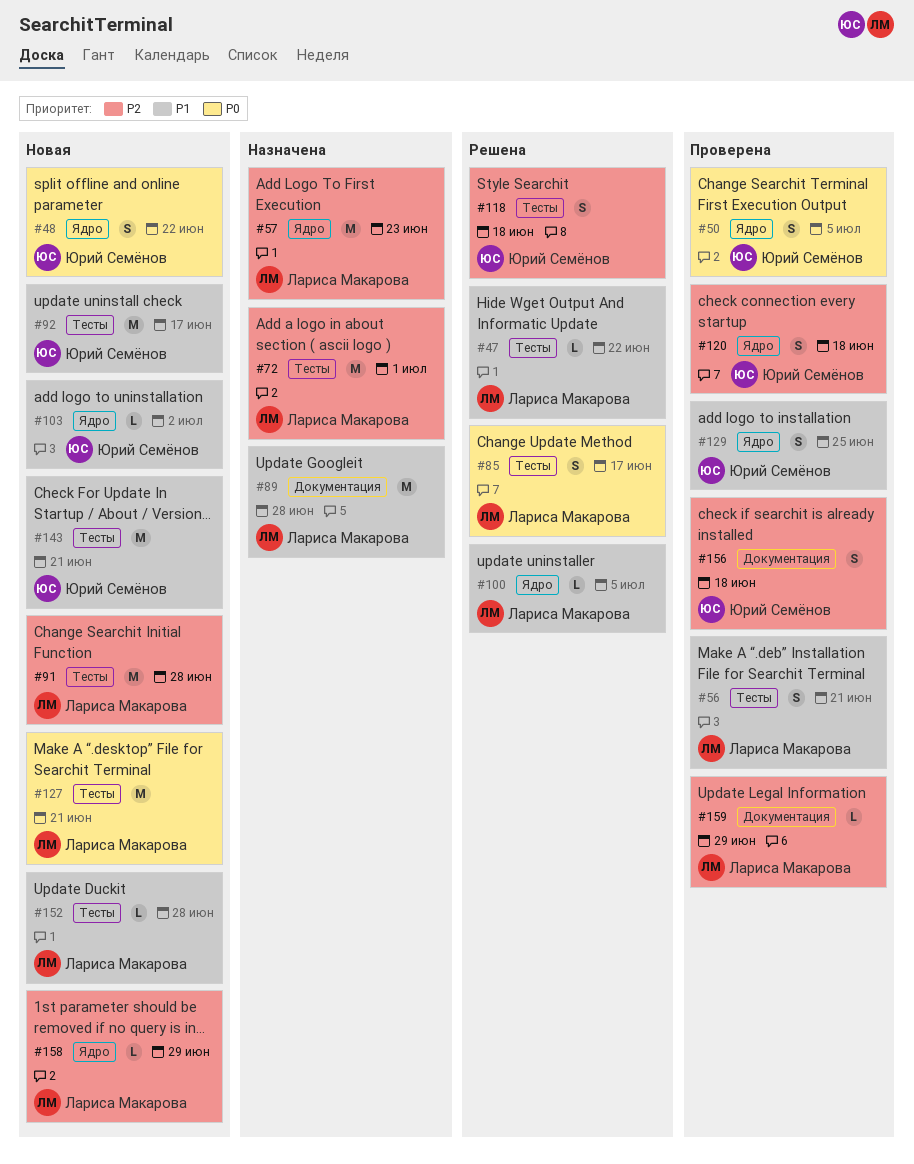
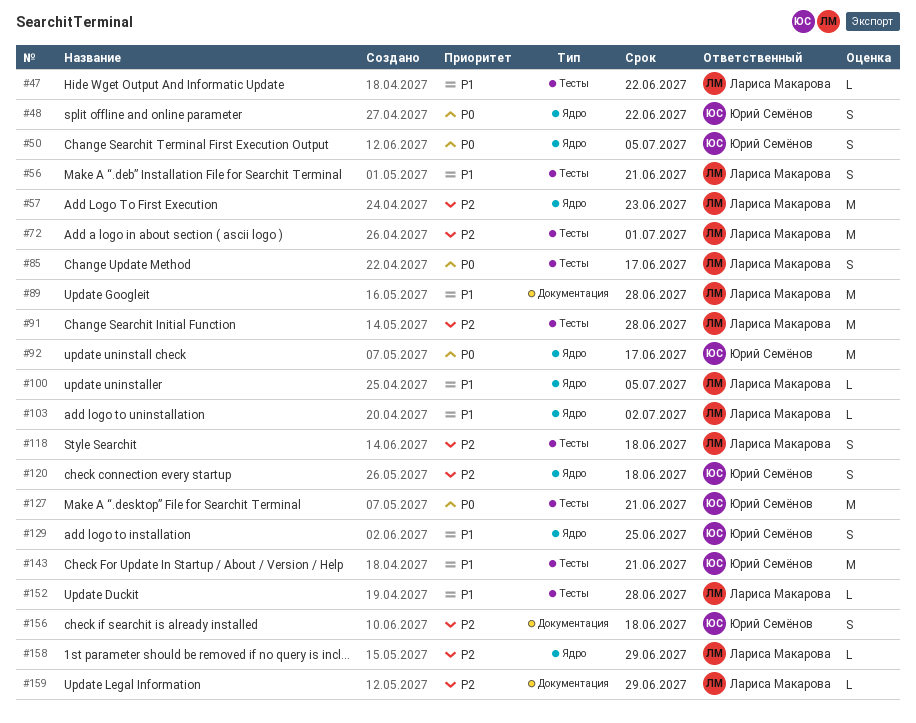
#92, priority: P1 -> P0
#92, label: Тесты -> Ядро
#103, owner: Юрий Семёнов -> Лариса Макарова
#118, owner: Юрий Семёнов -> Лариса Макарова
#127, owner: Лариса Макарова -> Юрий Семёнов

